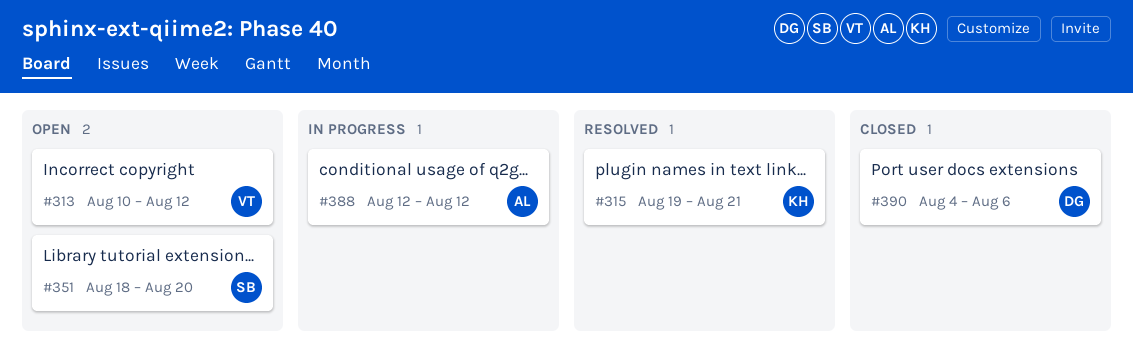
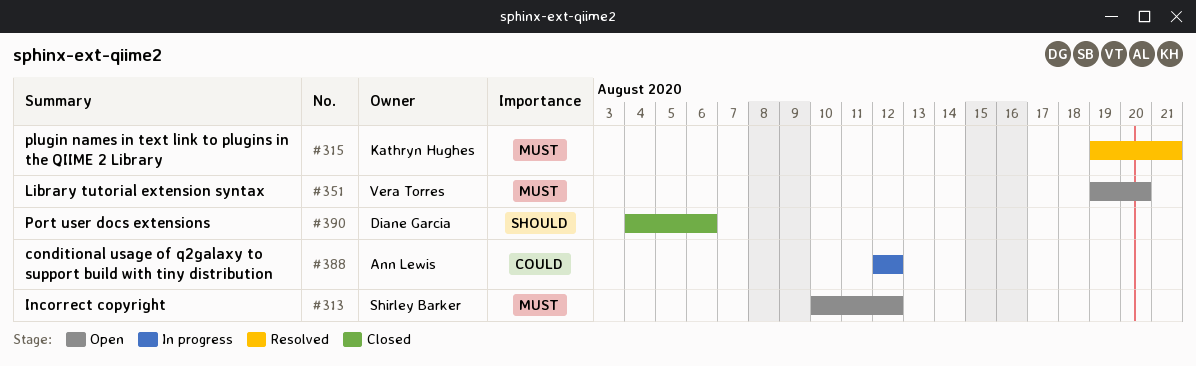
#313, owner: Vera Torres -> Shirley Barker
#351, owner: Shirley Barker -> Vera Torres
#351, start: Aug 18 -> Aug 19

